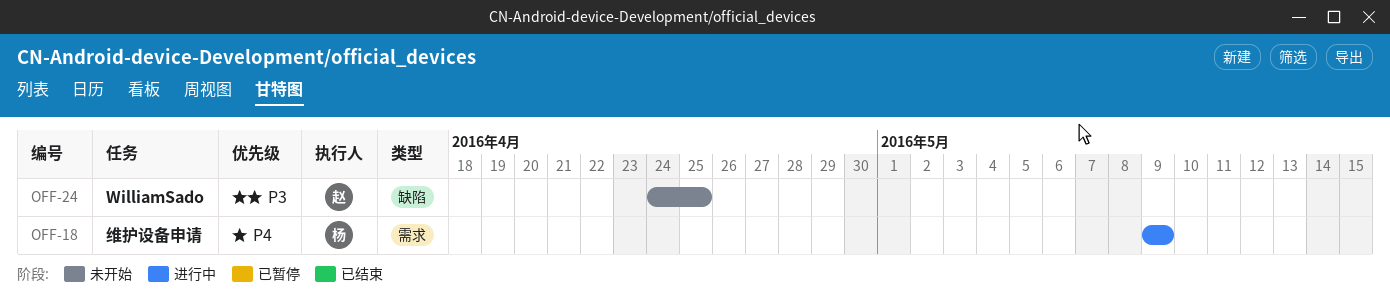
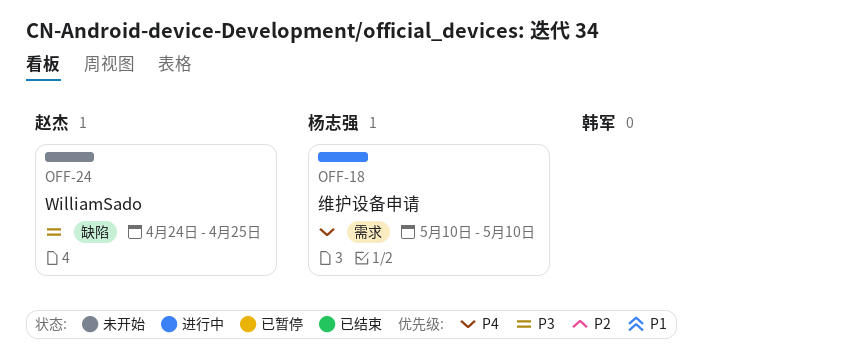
OFF-18, start: May 9 -> May 10
OFF-18, due: May 9 -> May 10

